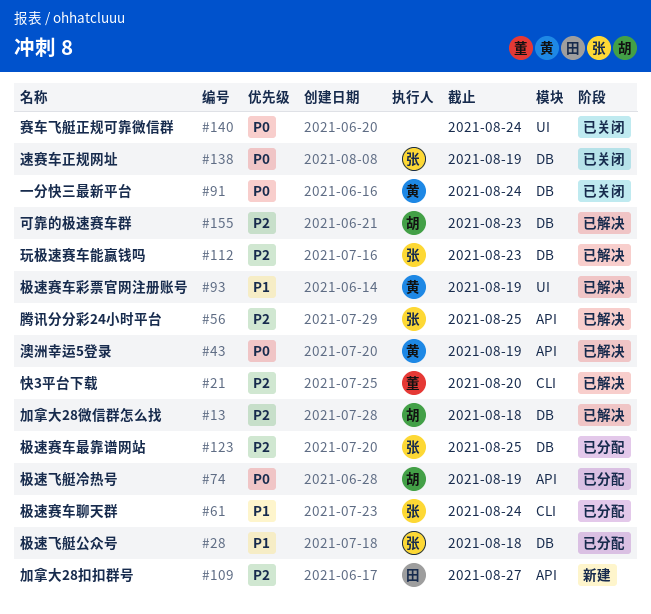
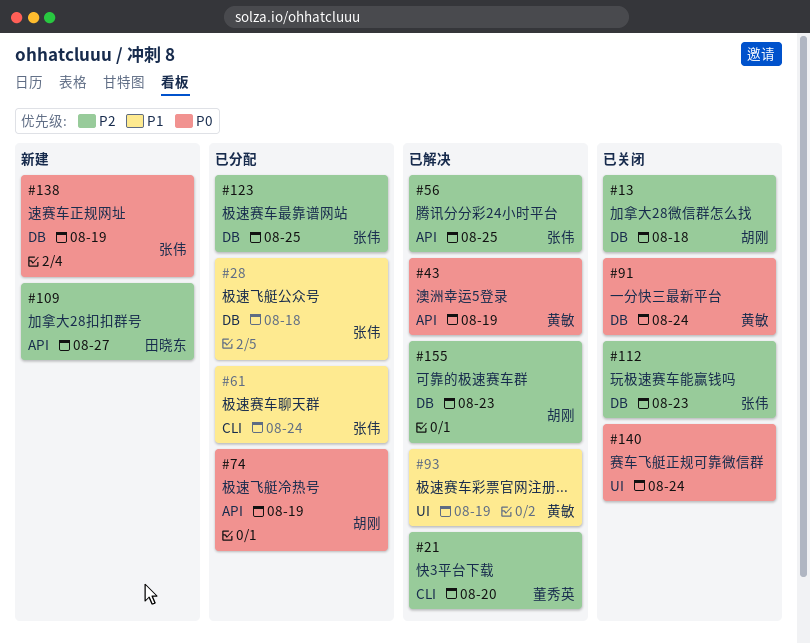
#13, status: 已解决 -> 已关闭
#112, status: 已解决 -> 已关闭
#138, status: 已关闭 -> 新建

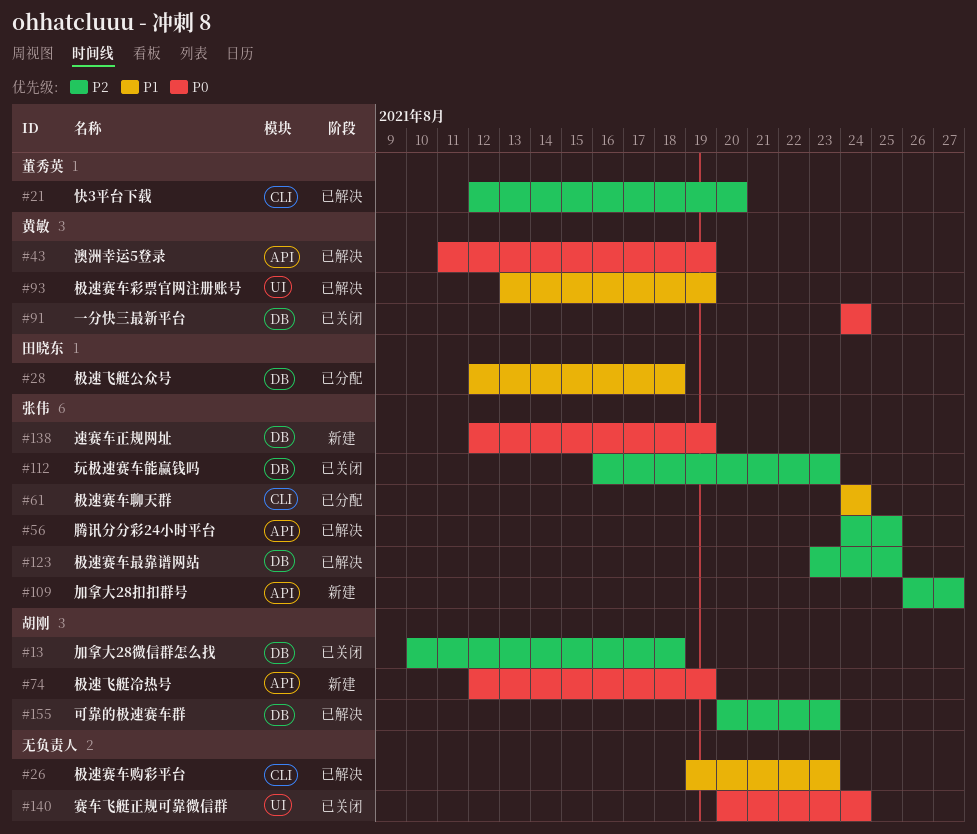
#26: none -> present
#28, owner: 张伟 -> 田晓东
#74, status: 已分配 -> 新建
#109, owner: 田晓东 -> 张伟
#123, status: 已分配 -> 已解决

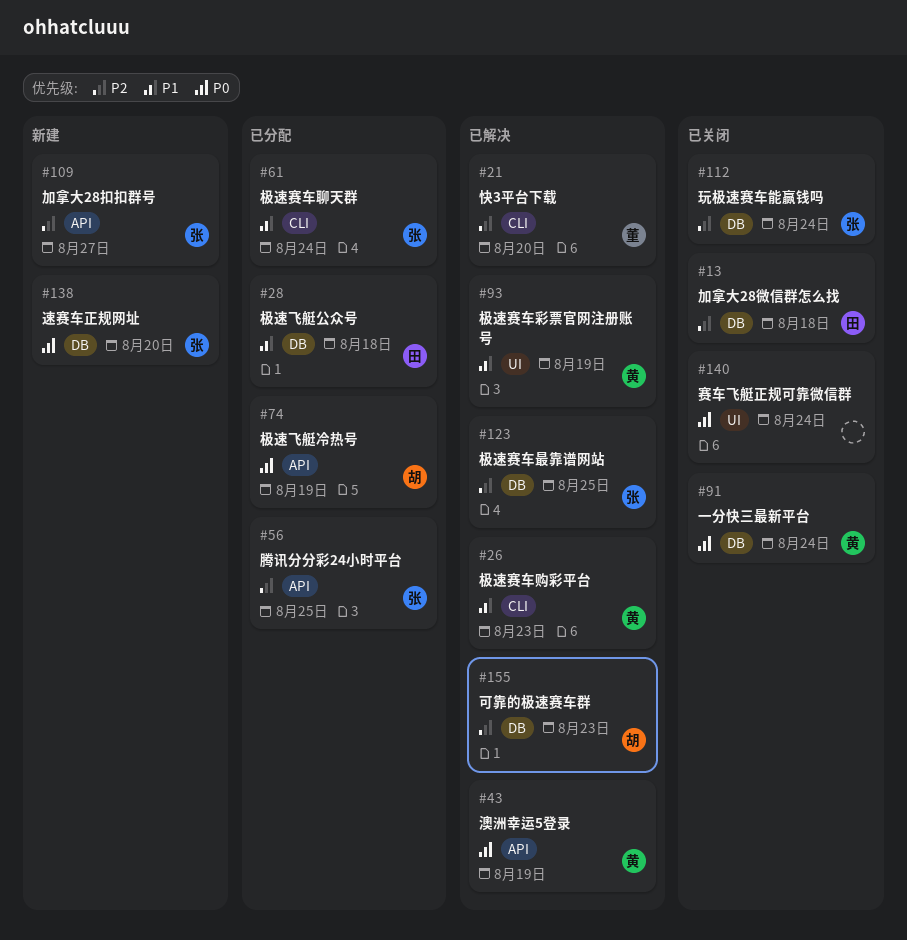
#13, owner: 胡刚 -> 田晓东
#26, owner: none -> 黄敏
#56, status: 已解决 -> 已分配
#74, status: 新建 -> 已分配
#112, due: Aug 23 -> Aug 24
#138, due: Aug 19 -> Aug 20

